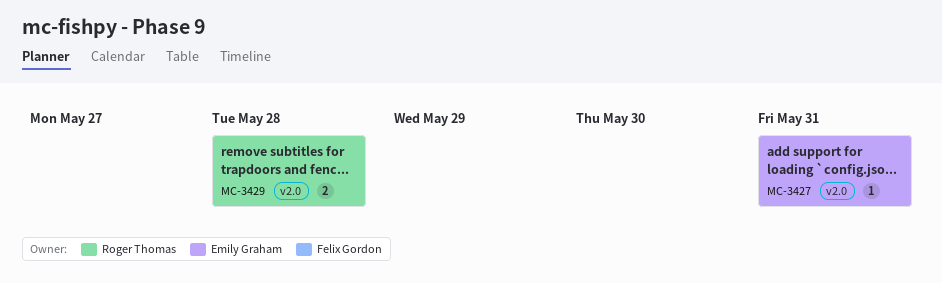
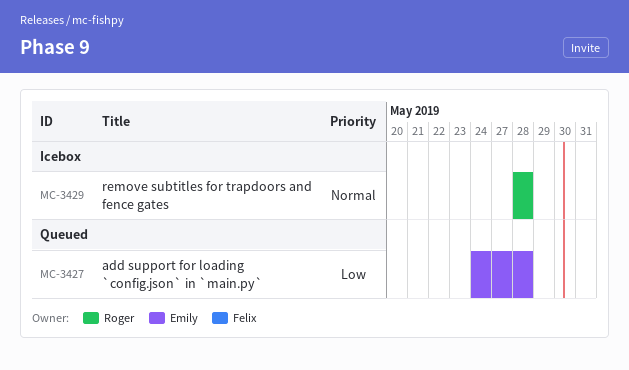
MC-3427, due: May 31 -> May 28

